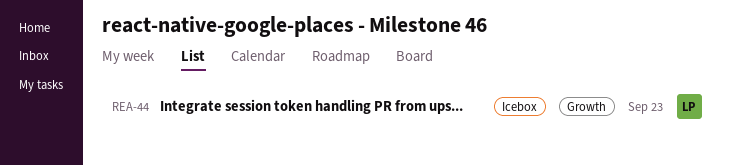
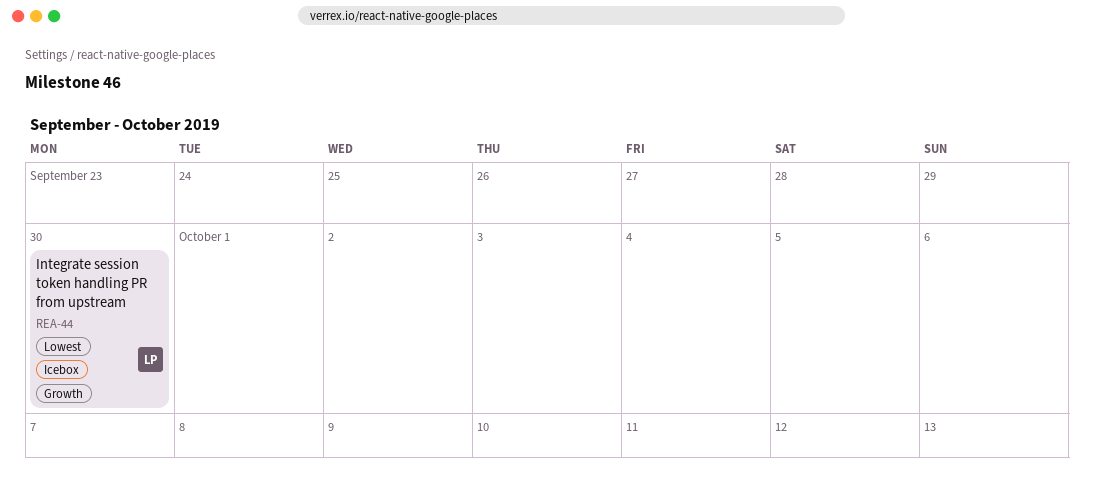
REA-44, due: Sep 23 -> Sep 30

